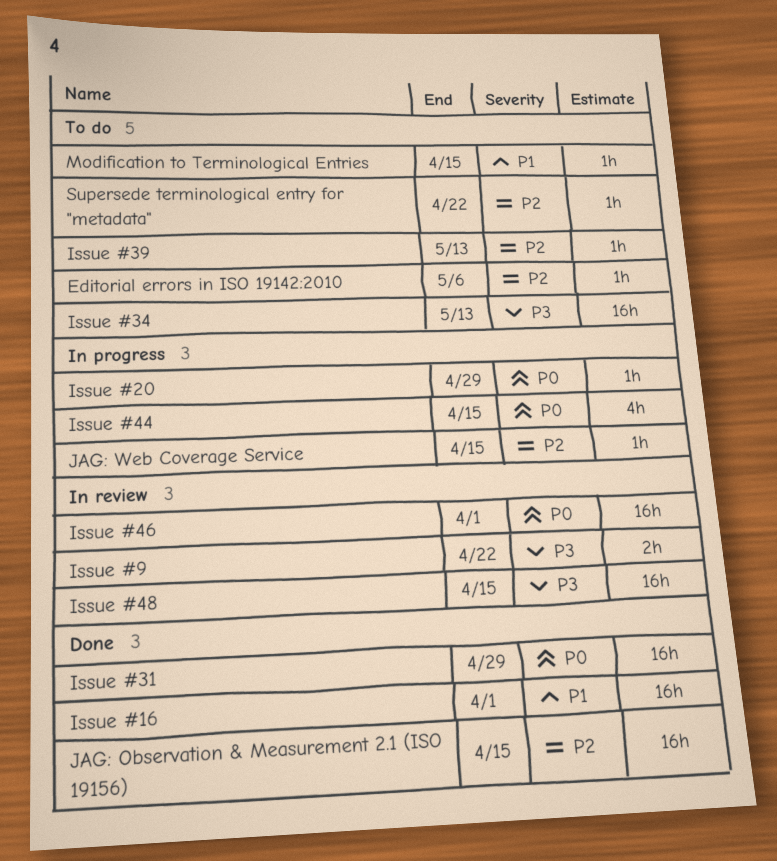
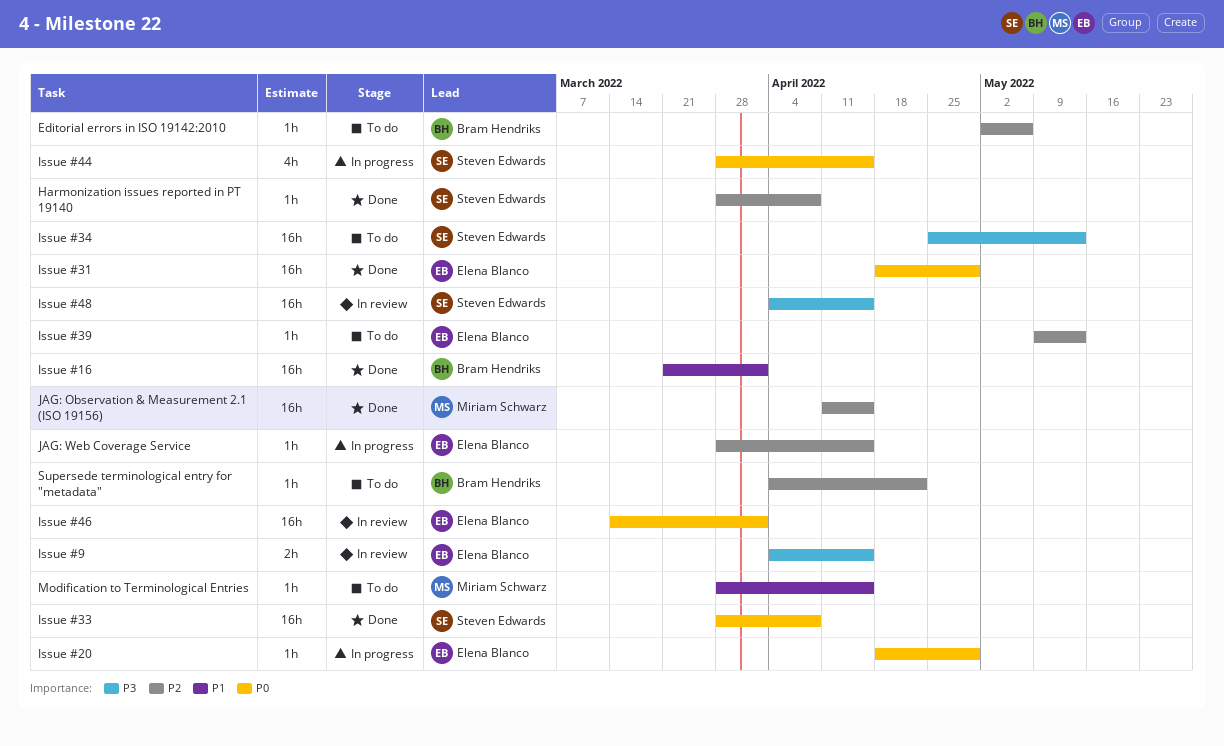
Harmonization issues reported in PT 19140: none -> present
Issue #33: none -> present
Issue #9, due: Apr 22 -> Apr 15

